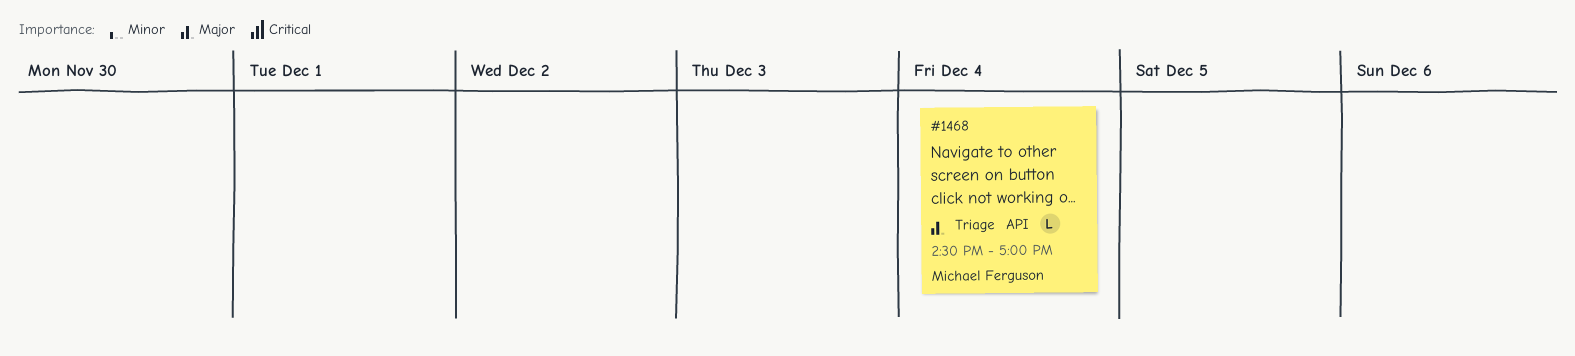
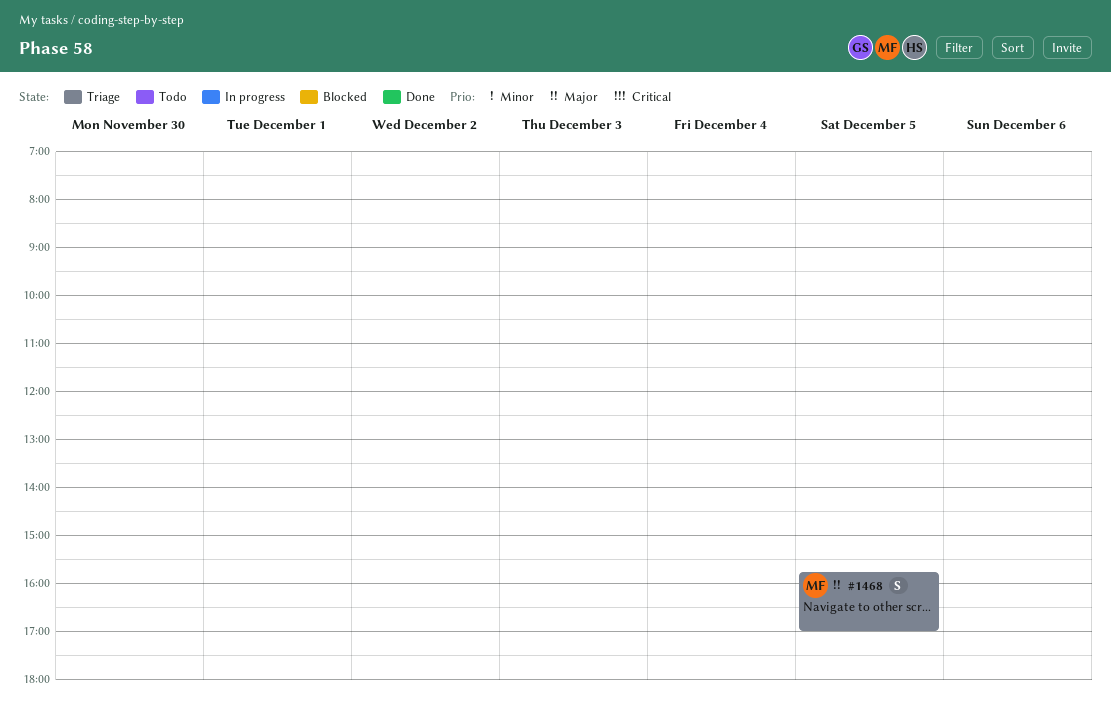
#1468, estimate: L -> S
#1468, day: Dec 4 -> Dec 5
#1468, begins: 14:30 -> 15:45

